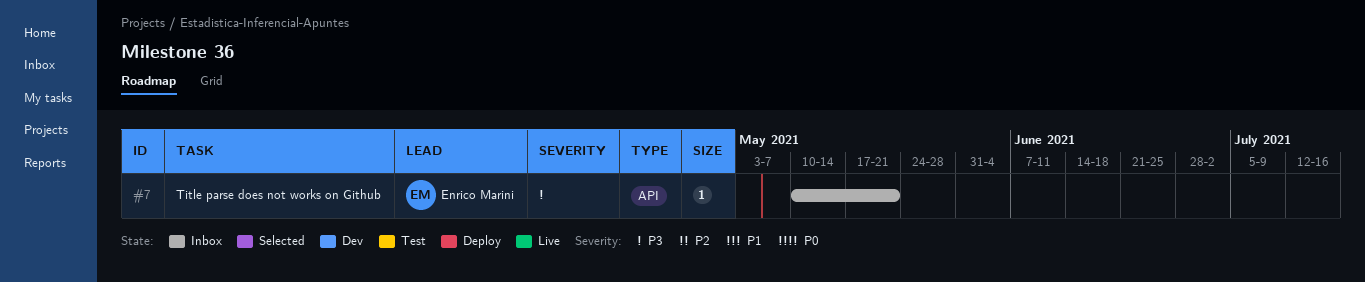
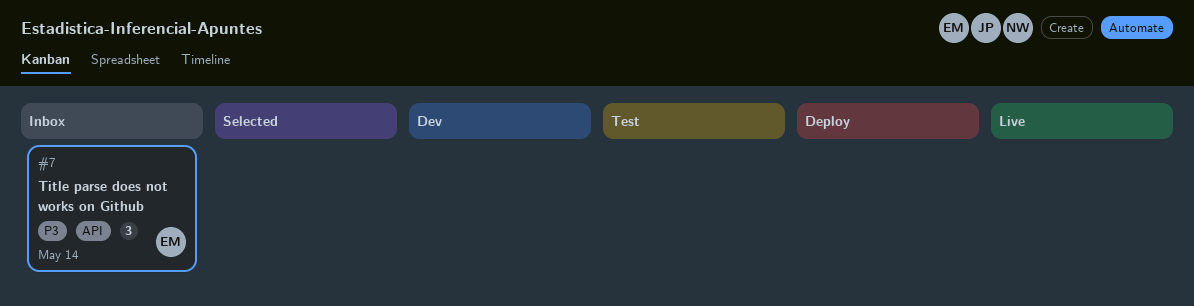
#7, estimate: 1 -> 3
#7, due: May 21 -> May 14

